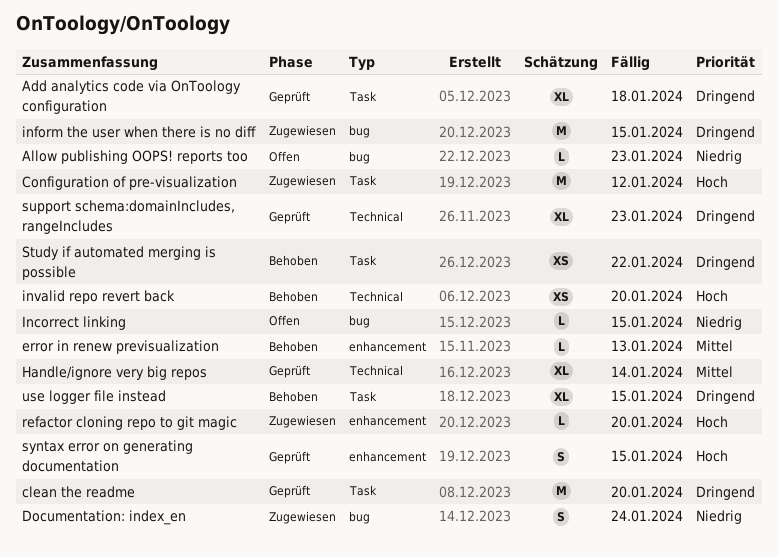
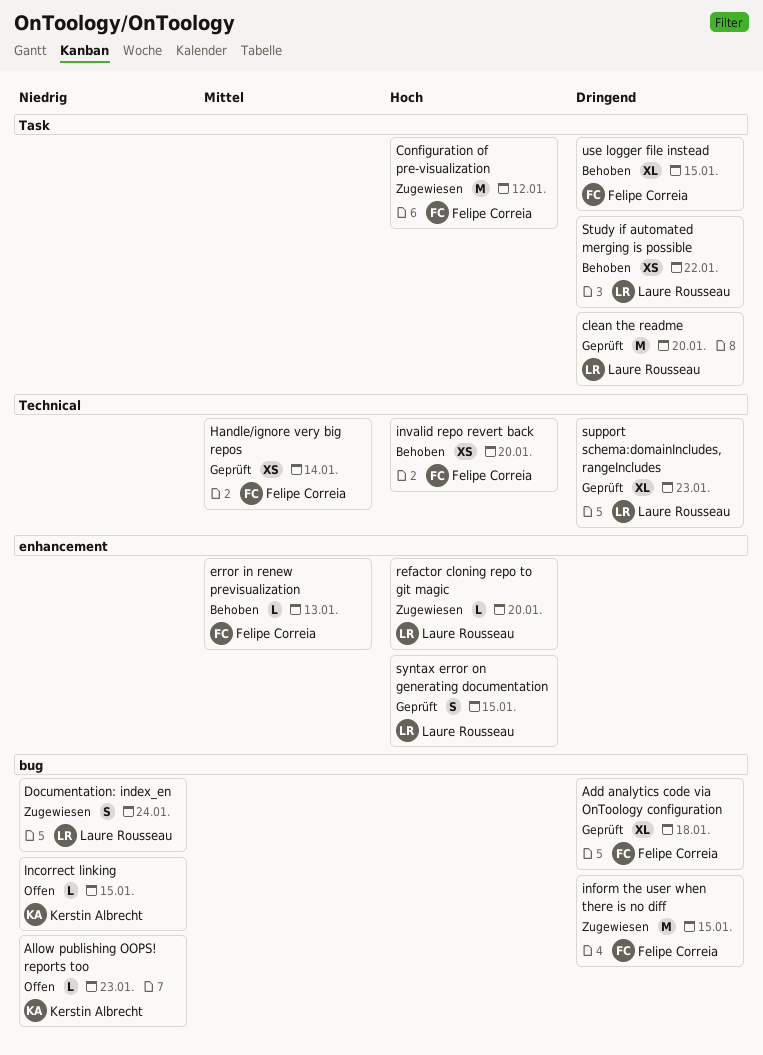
Add analytics code via OnToology configuration, label: Task -> bug
Handle/ignore very big repos, estimate: XL -> XS

